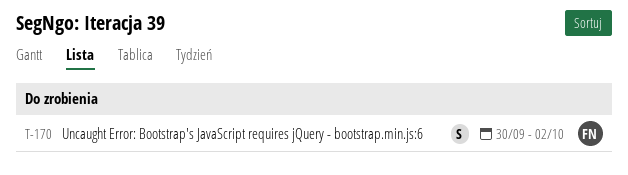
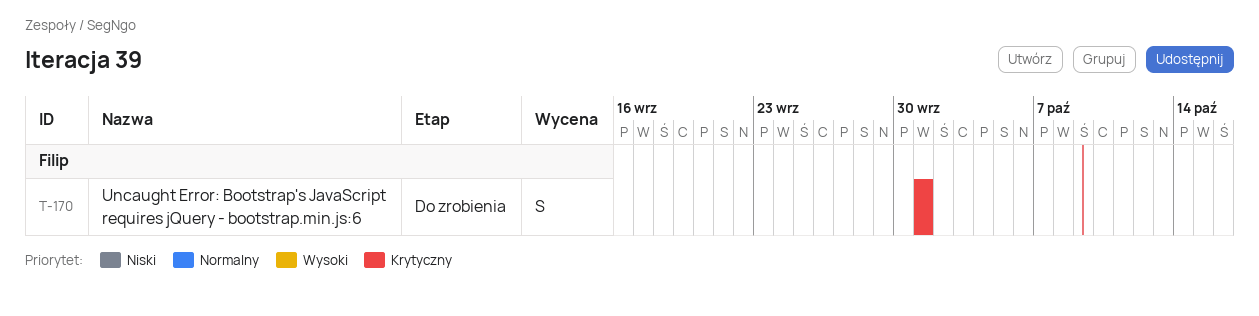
T-170, start: Sep 30 -> Oct 1
T-170, due: Oct 2 -> Oct 1

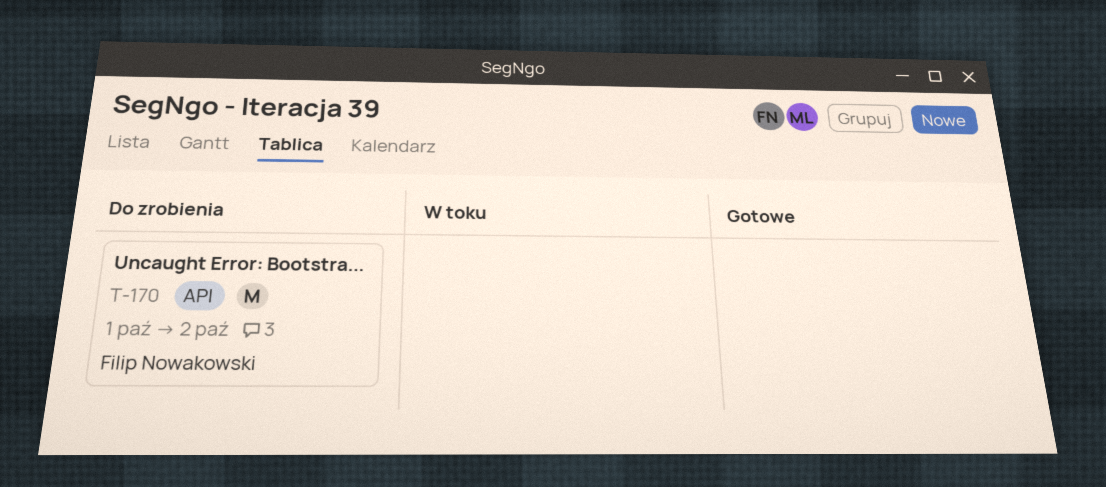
T-170, estimate: S -> M
T-170, due: Oct 1 -> Oct 2

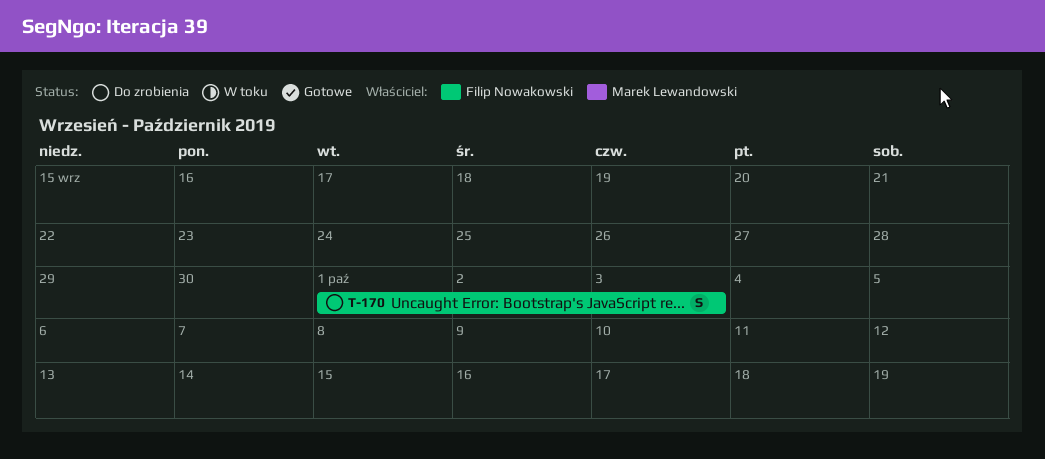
T-170, estimate: M -> S
T-170, due: Oct 2 -> Oct 3

